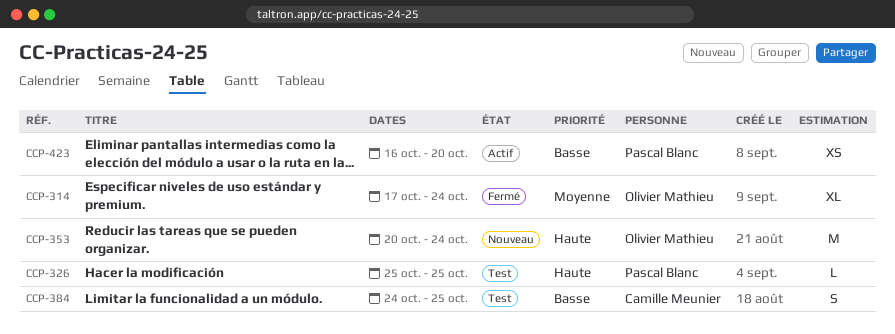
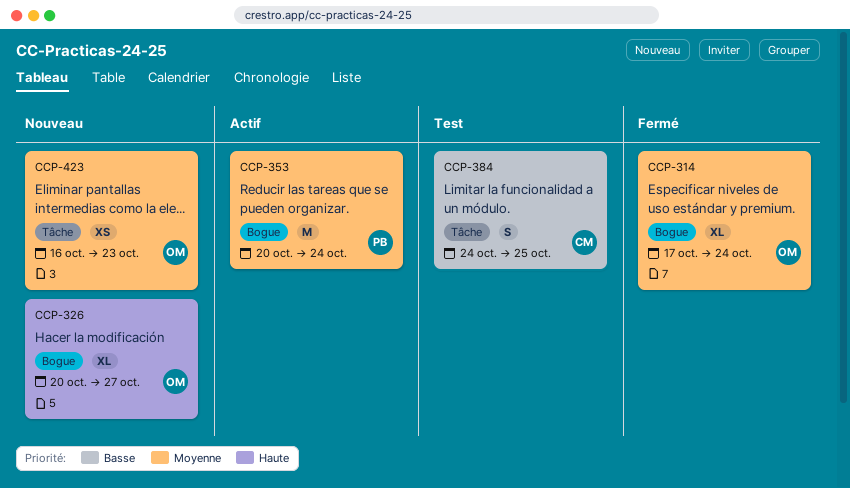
CCP-326, status: Test -> Nouveau
CCP-326, owner: Pascal Blanc -> Olivier Mathieu
CCP-326, estimate: L -> XL
CCP-326, start: Oct 25 -> Oct 20
CCP-326, due: Oct 25 -> Oct 27
CCP-353, status: Nouveau -> Actif
CCP-353, owner: Olivier Mathieu -> Pascal Blanc
CCP-353, priority: Haute -> Moyenne
CCP-423, status: Actif -> Nouveau
CCP-423, owner: Pascal Blanc -> Olivier Mathieu
CCP-423, priority: Basse -> Moyenne
CCP-423, due: Oct 20 -> Oct 23

